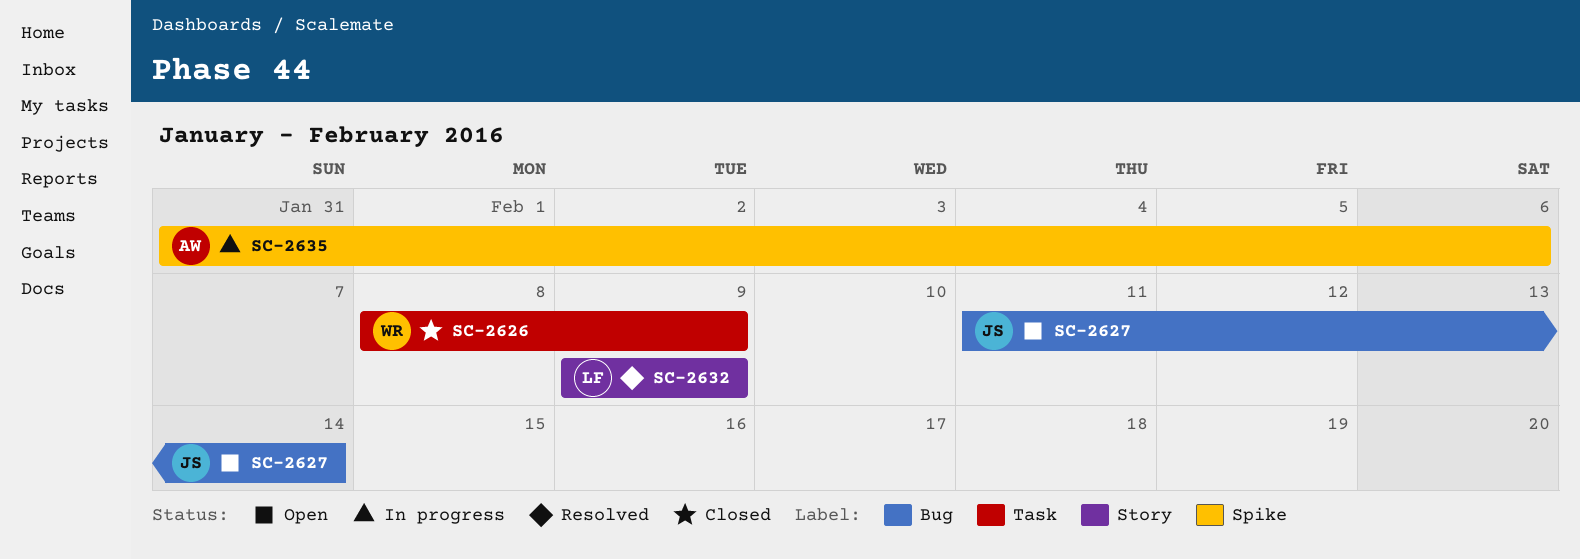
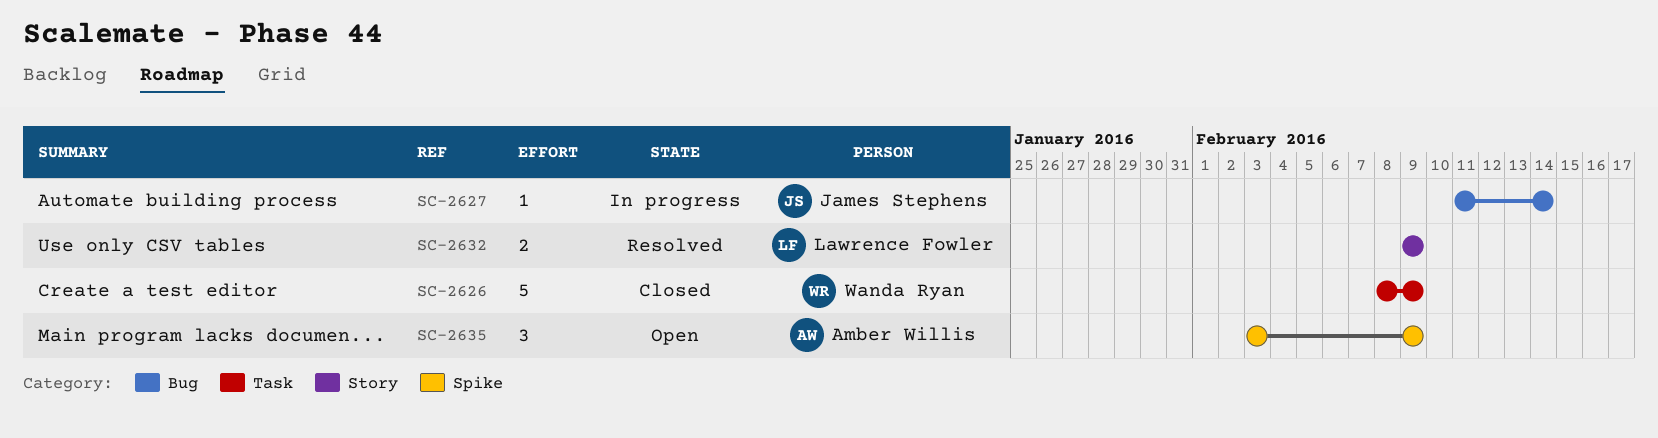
SC-2627, status: Open -> In progress
SC-2635, status: In progress -> Open
SC-2635, start: Jan 31 -> Feb 3
SC-2635, due: Feb 6 -> Feb 9

